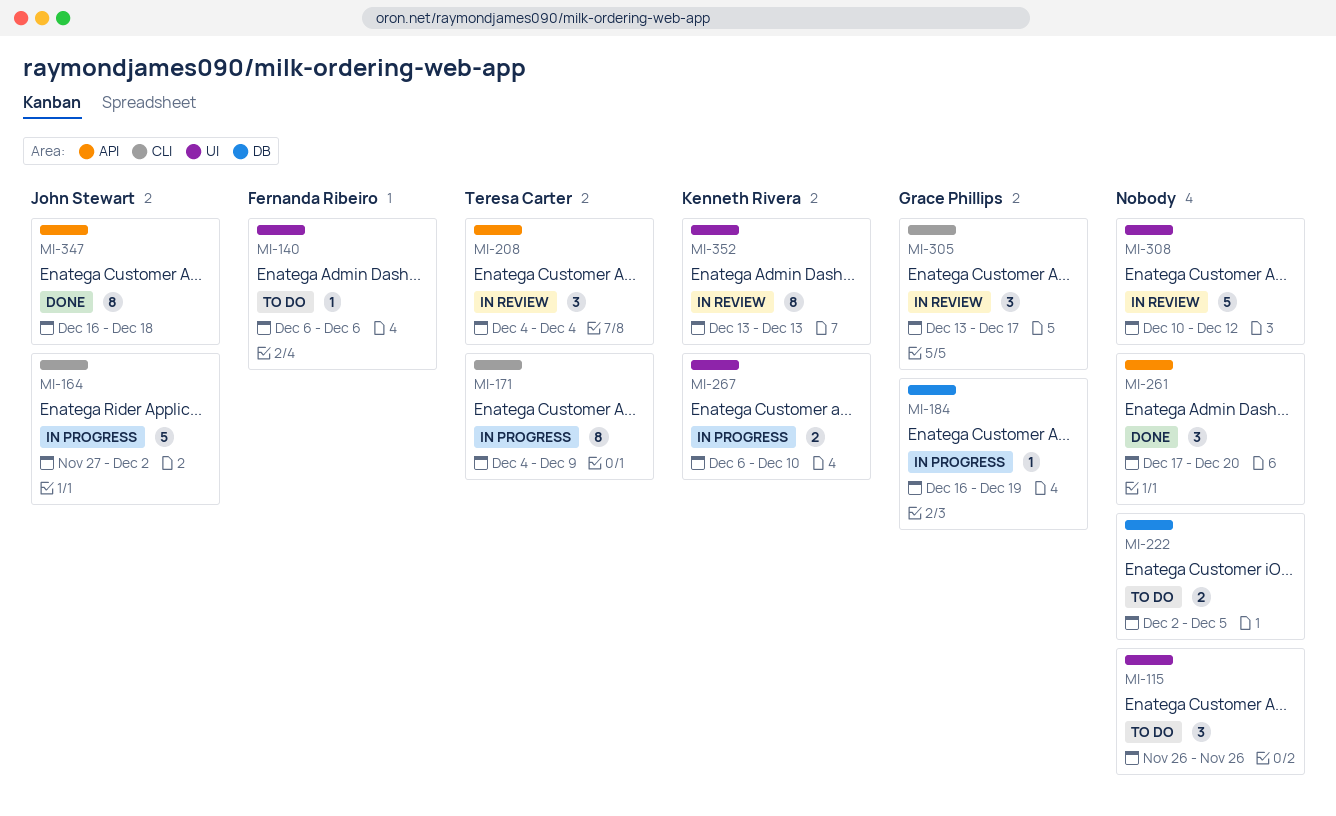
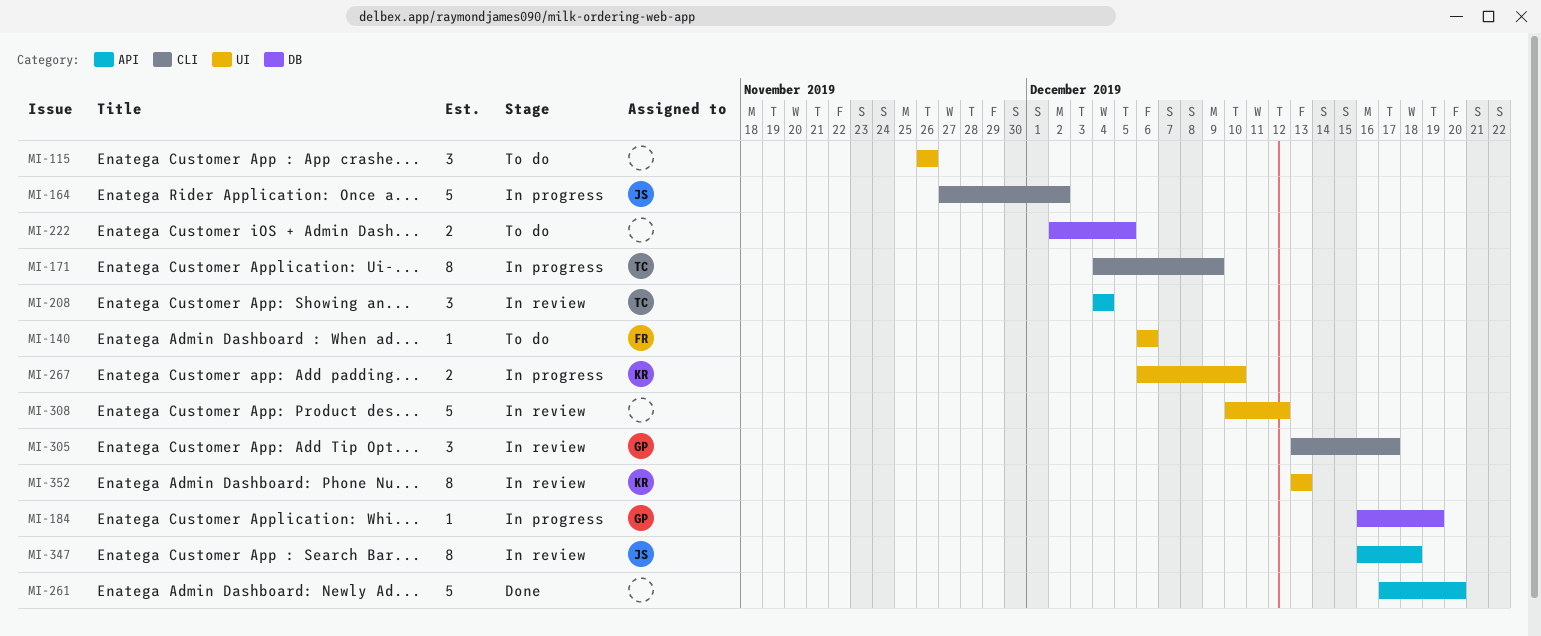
MI-261, estimate: 3 -> 5
MI-347, status: Done -> In review

